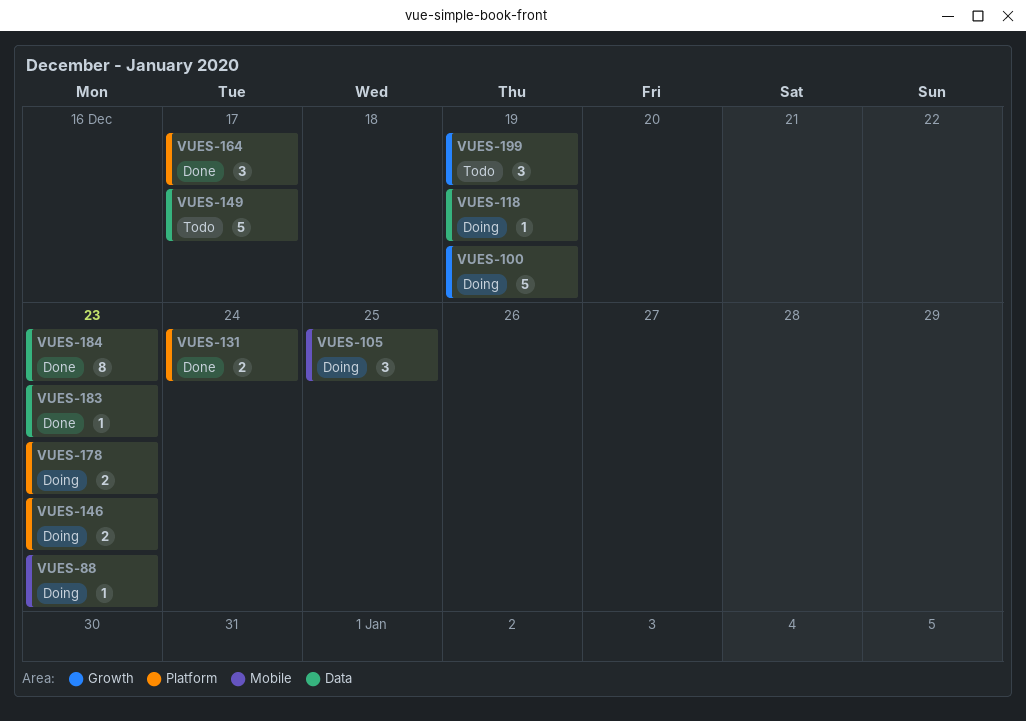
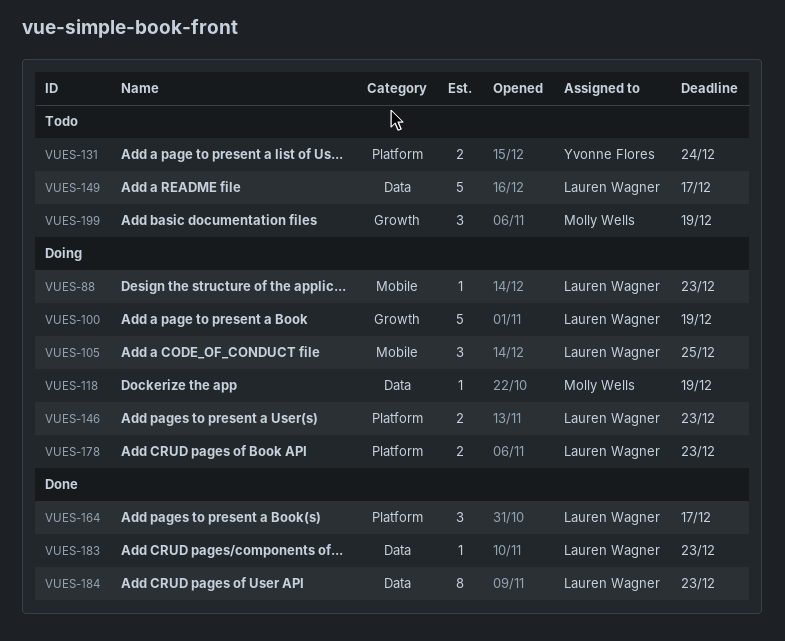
VUES-131, status: Done -> Todo

